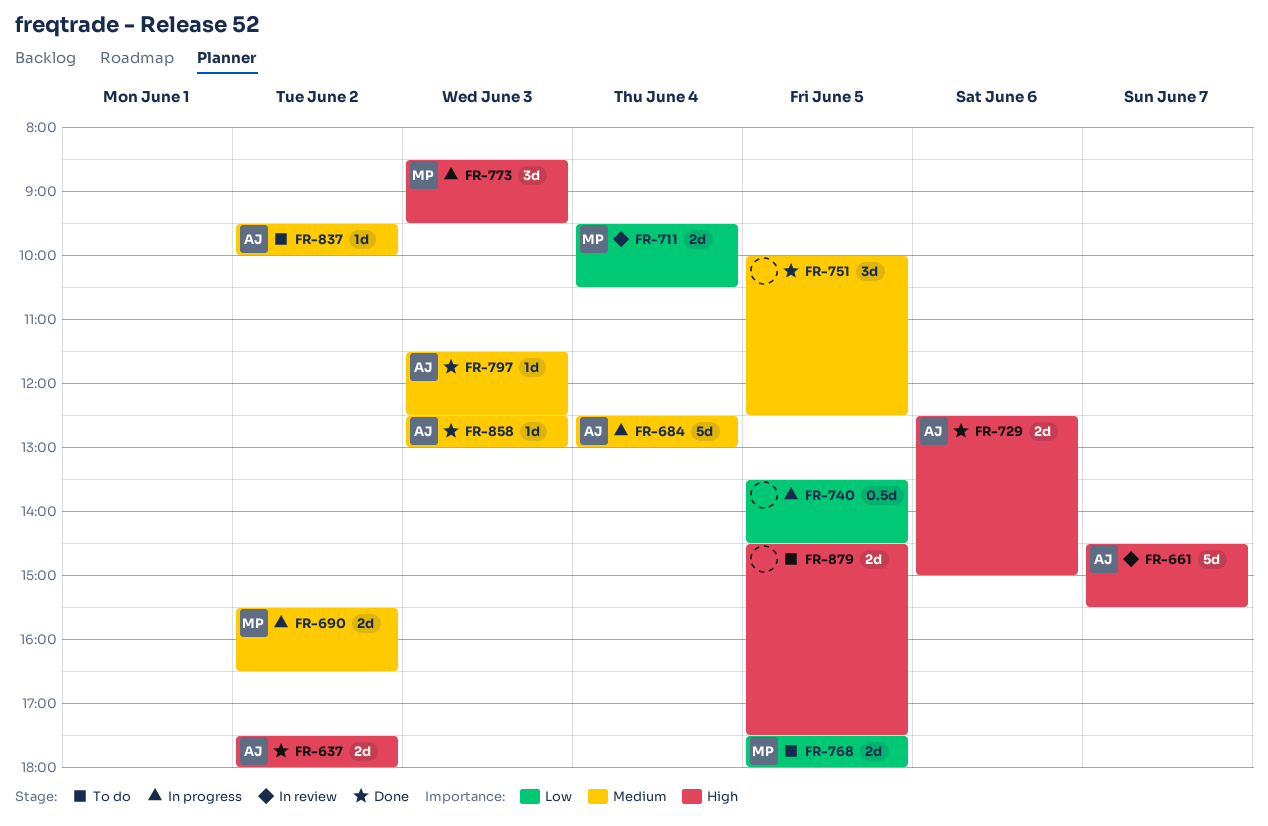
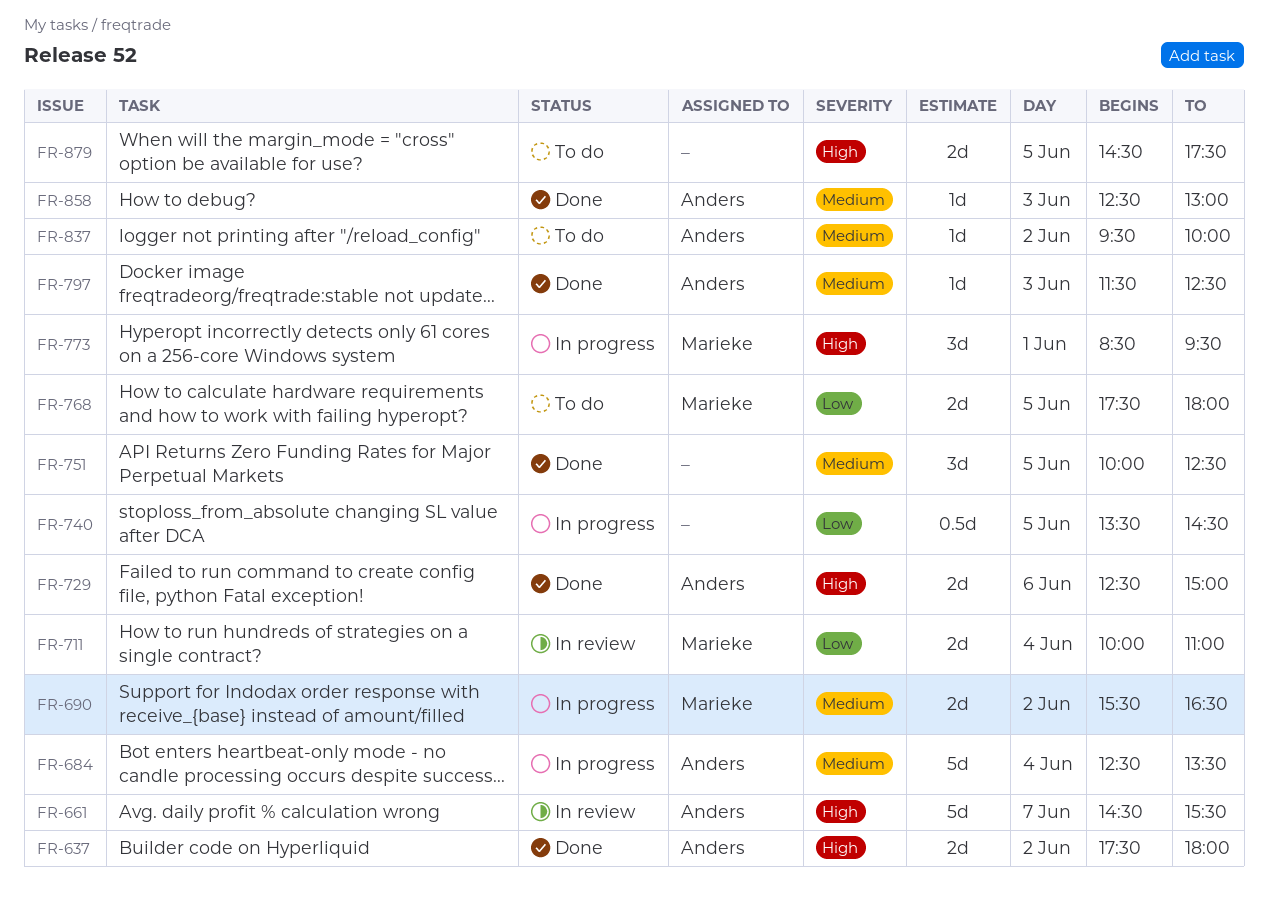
FR-684, ends: 13:00 -> 13:30
FR-711, begins: 09:30 -> 10:00
FR-711, ends: 10:30 -> 11:00
FR-773, day: Jun 3 -> Jun 1

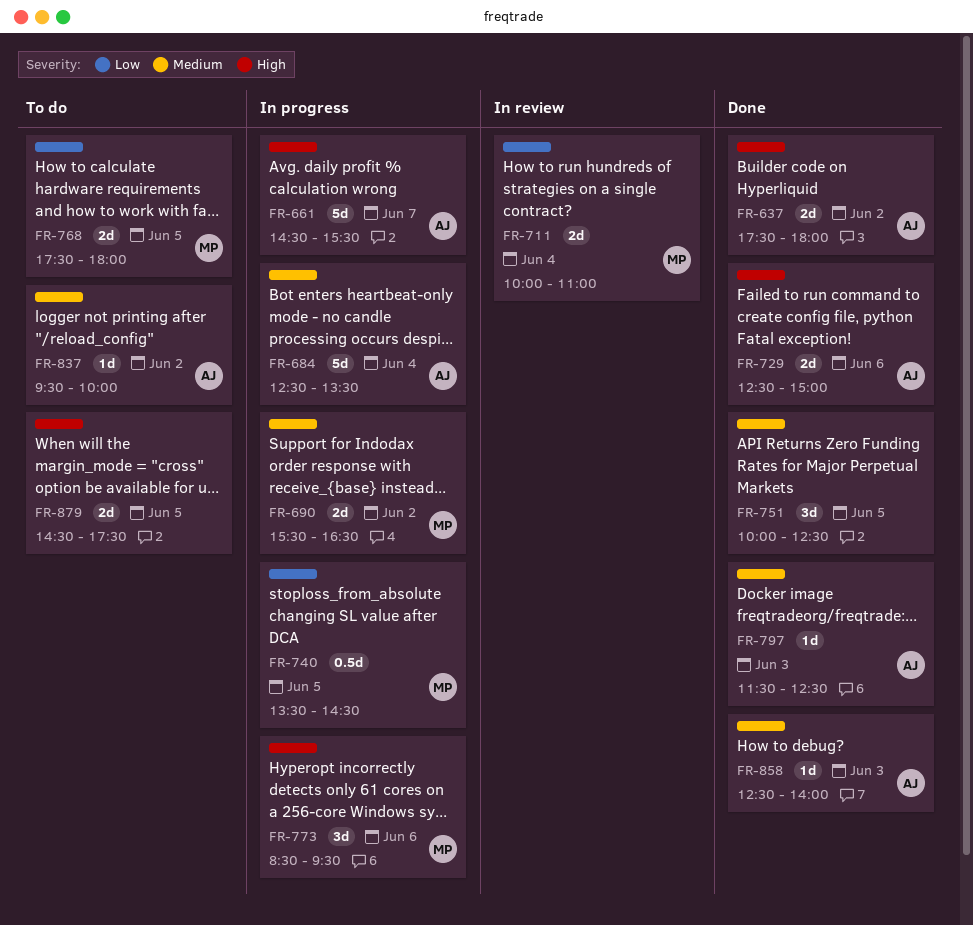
FR-661, status: In review -> In progress
FR-740, owner: none -> Marieke
FR-773, day: Jun 1 -> Jun 6
FR-858, ends: 13:00 -> 14:00

